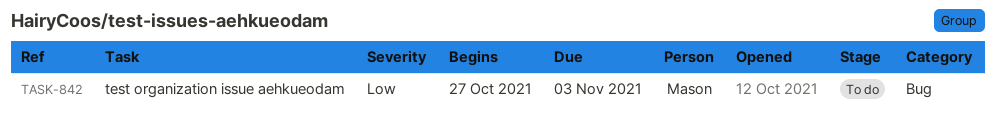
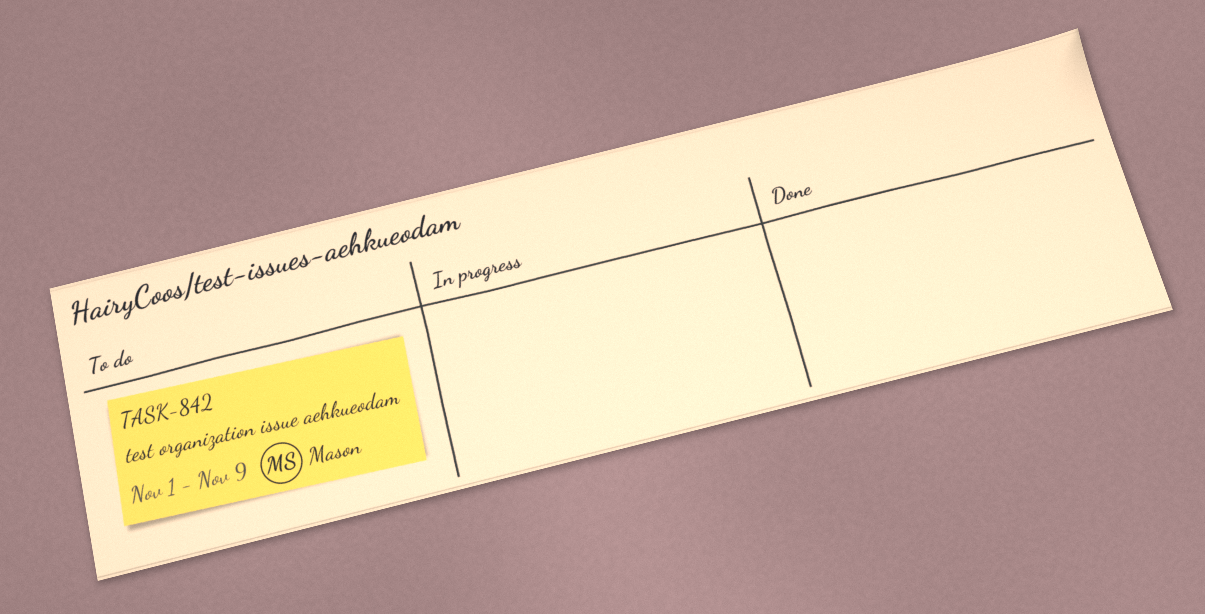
TASK-842, start: Oct 27 -> Nov 1
TASK-842, due: Nov 3 -> Nov 9

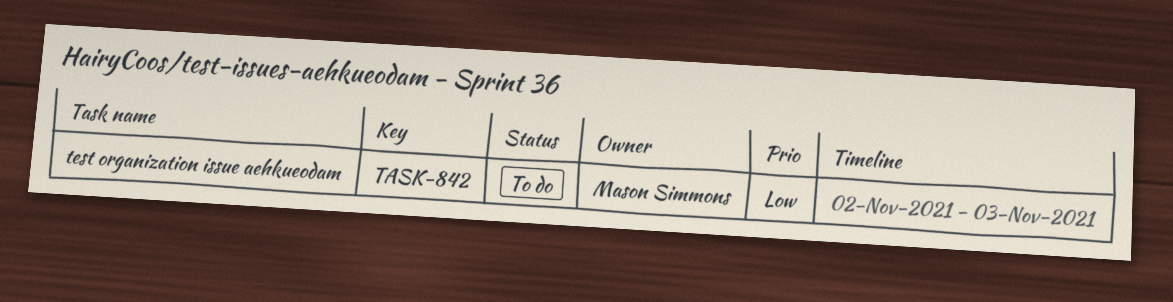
TASK-842, start: Nov 1 -> Nov 2
TASK-842, due: Nov 9 -> Nov 3

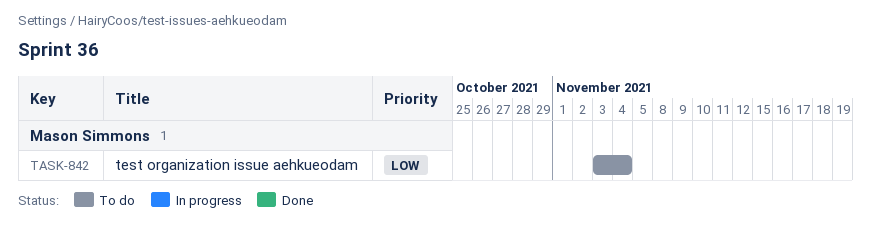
TASK-842, start: Nov 2 -> Nov 3
TASK-842, due: Nov 3 -> Nov 4

